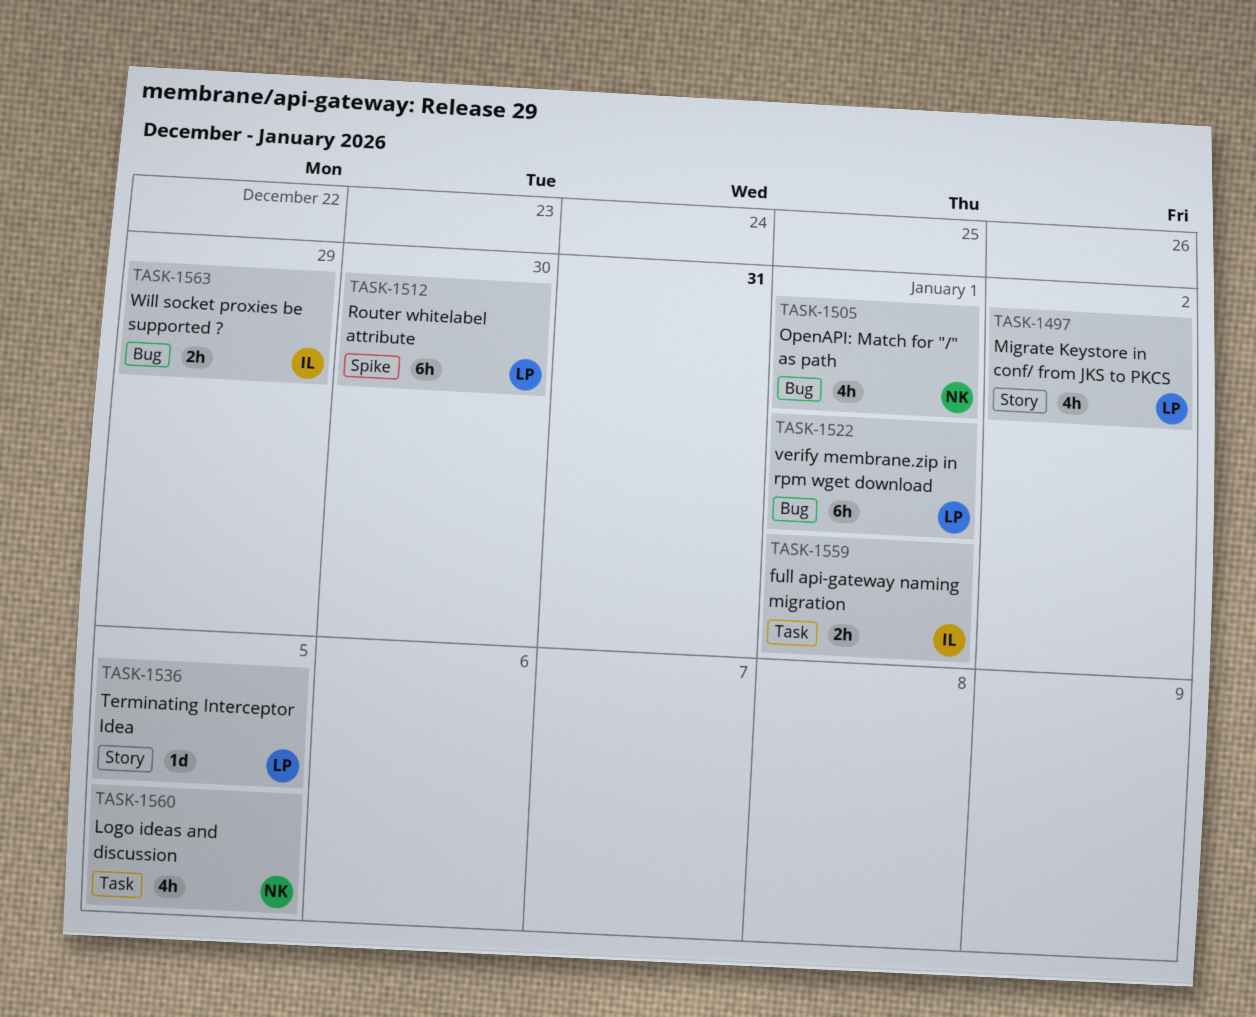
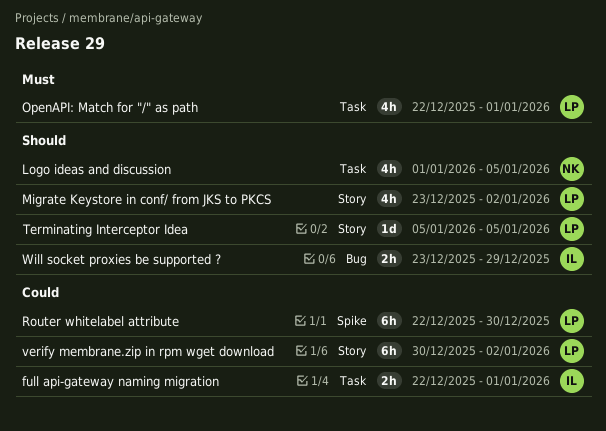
OpenAPI: Match for "/" as path, owner: NK -> LP
OpenAPI: Match for "/" as path, label: Bug -> Task
verify membrane.zip in rpm wget download, label: Bug -> Story
verify membrane.zip in rpm wget download, due: Jan 1 -> Jan 2

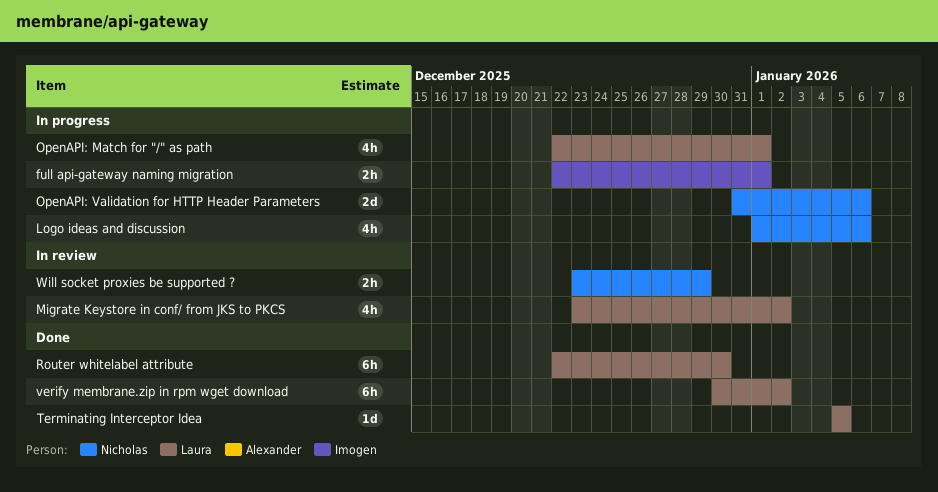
Logo ideas and discussion, due: Jan 5 -> Jan 6
OpenAPI: Validation for HTTP Header Parameters: none -> present
Will socket proxies be supported ?, owner: Imogen -> Nicholas

